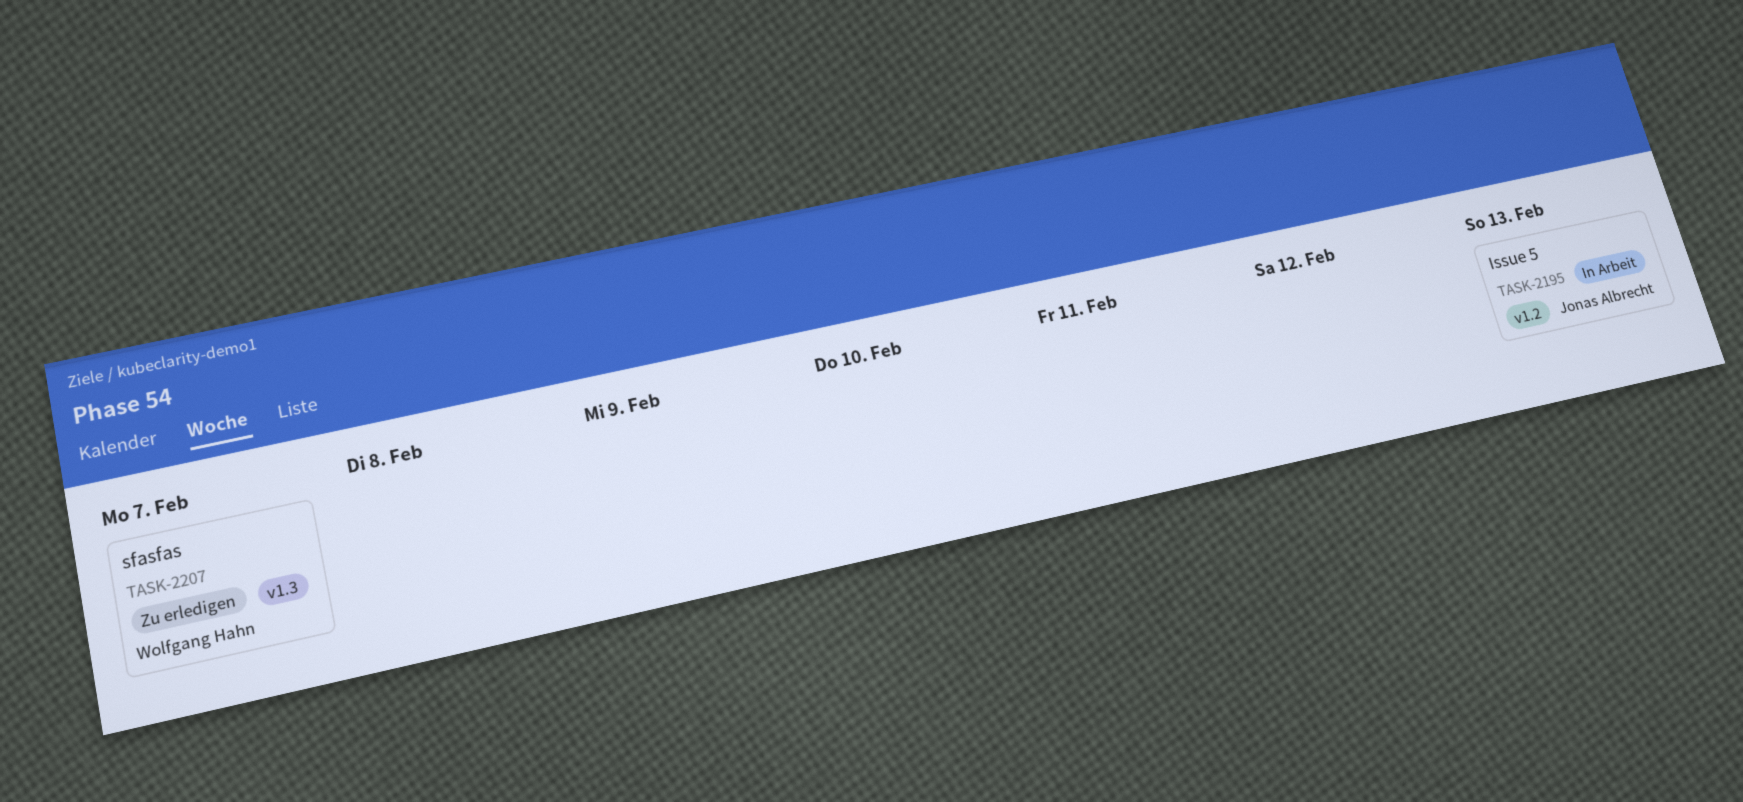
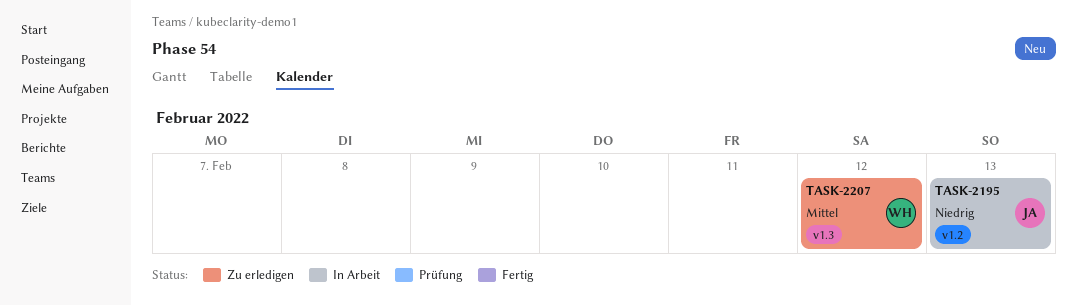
TASK-2207, due: Feb 7 -> Feb 12

